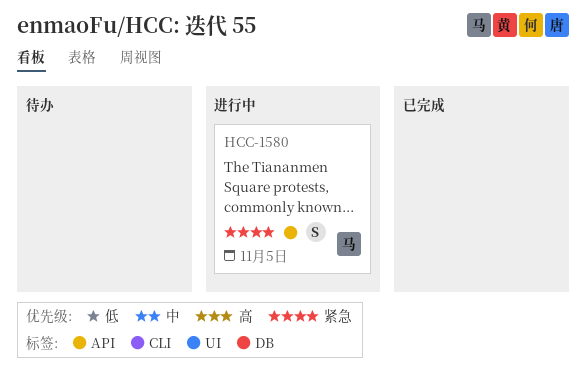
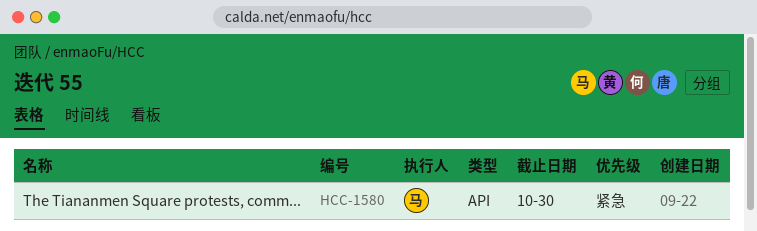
HCC-1580, due: Nov 5 -> Oct 30

